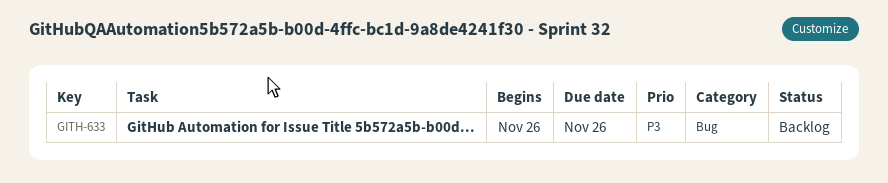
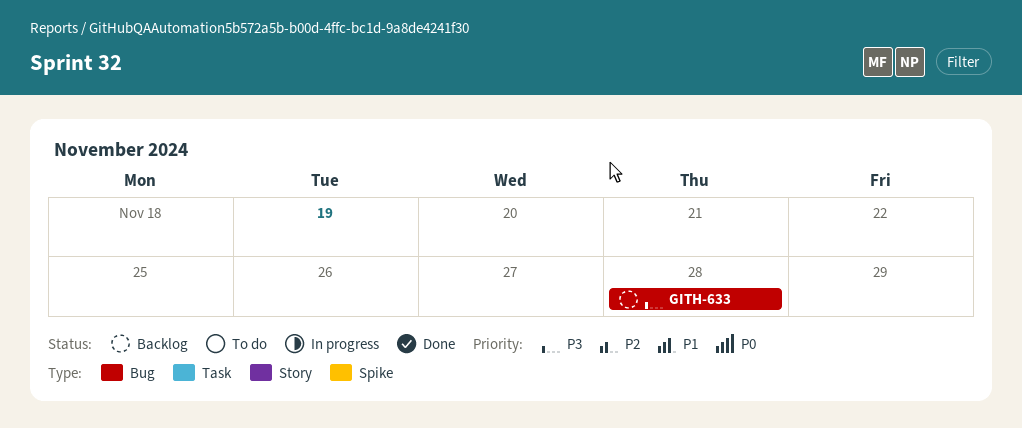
GITH-633, start: Nov 26 -> Nov 28
GITH-633, due: Nov 26 -> Nov 28

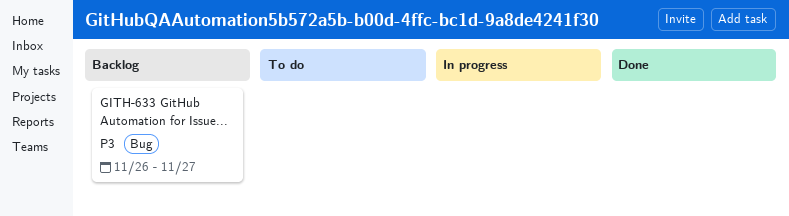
GITH-633, start: Nov 28 -> Nov 26
GITH-633, due: Nov 28 -> Nov 27

